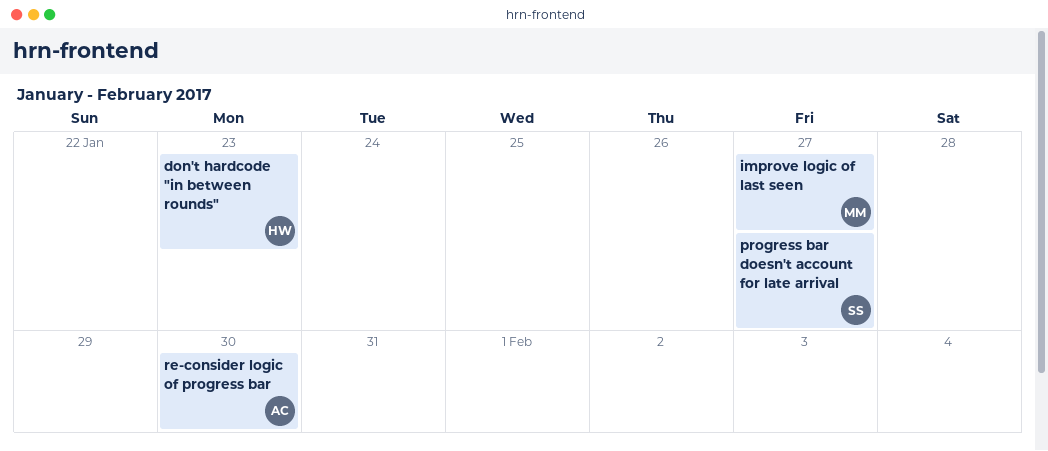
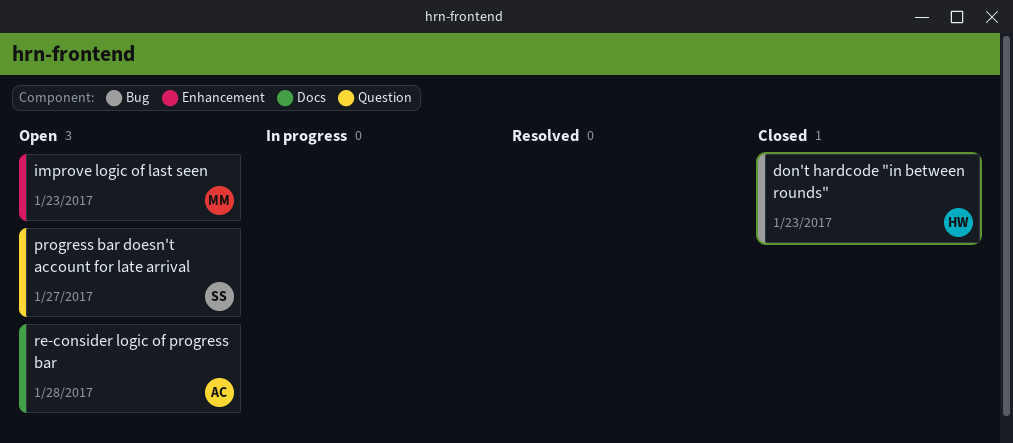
improve logic of last seen, due: Jan 27 -> Jan 23
re-consider logic of progress bar, due: Jan 30 -> Jan 28

